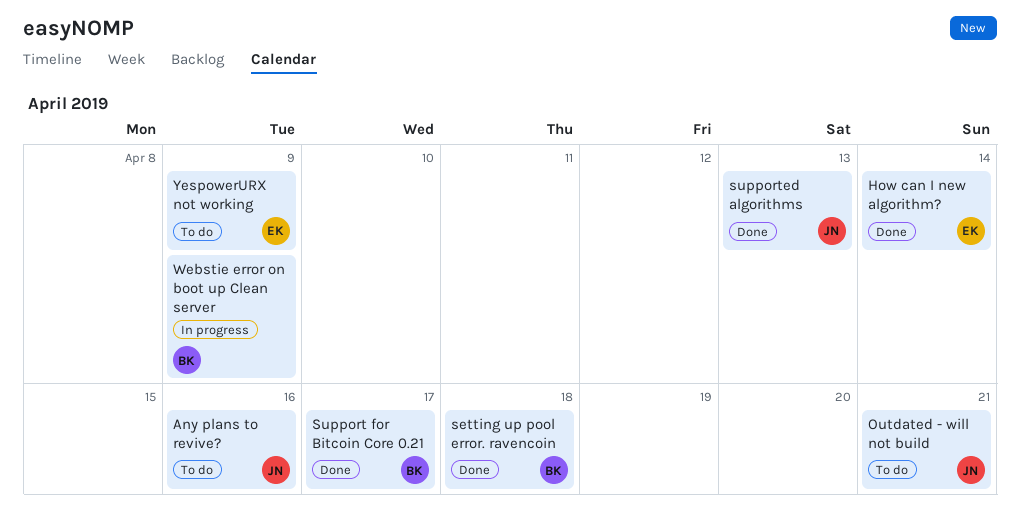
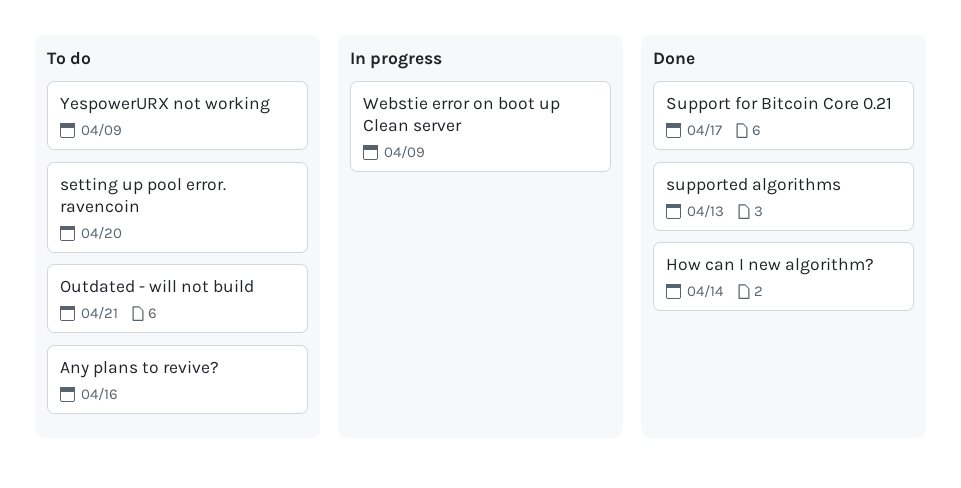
setting up pool error. ravencoin, status: Done -> To do
setting up pool error. ravencoin, due: Apr 18 -> Apr 20

